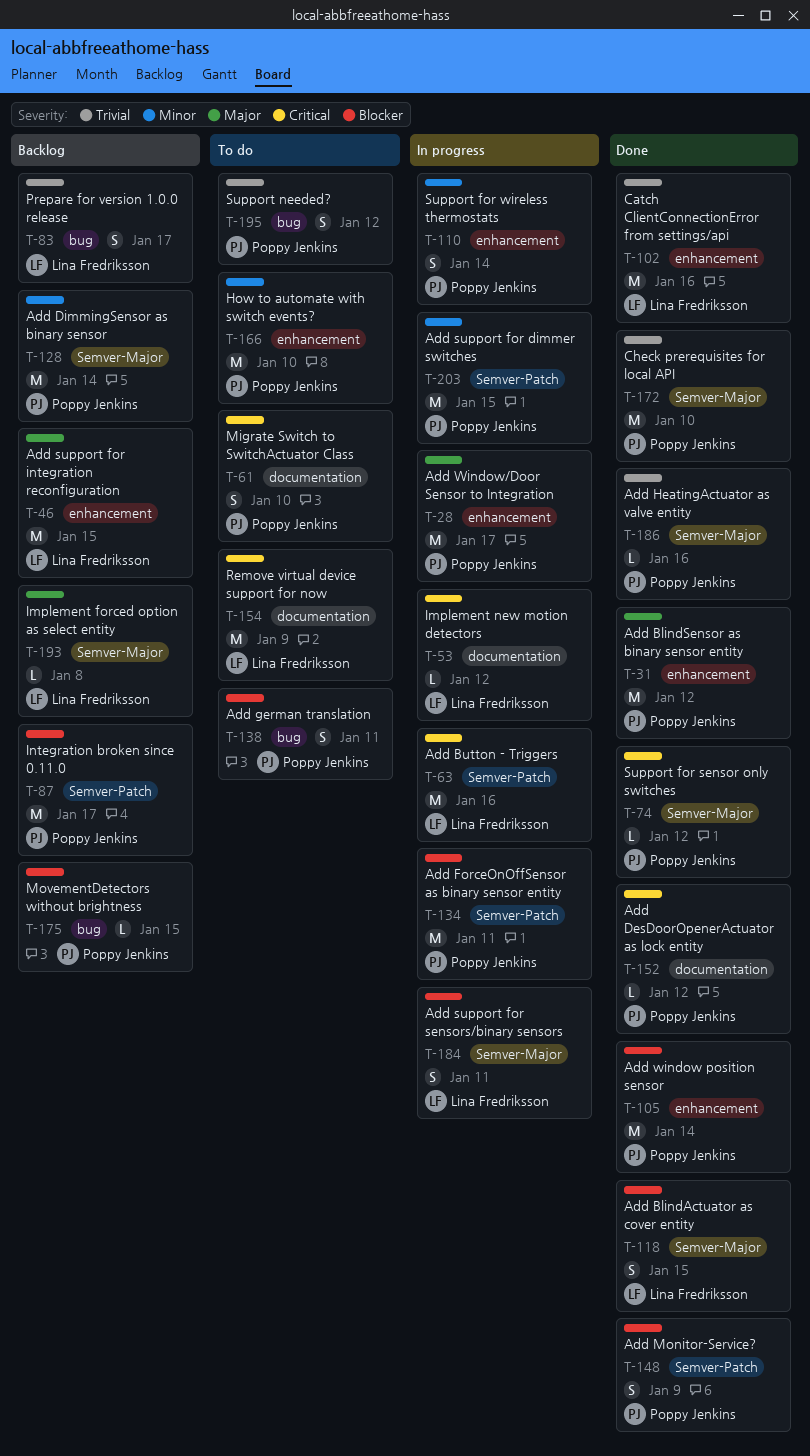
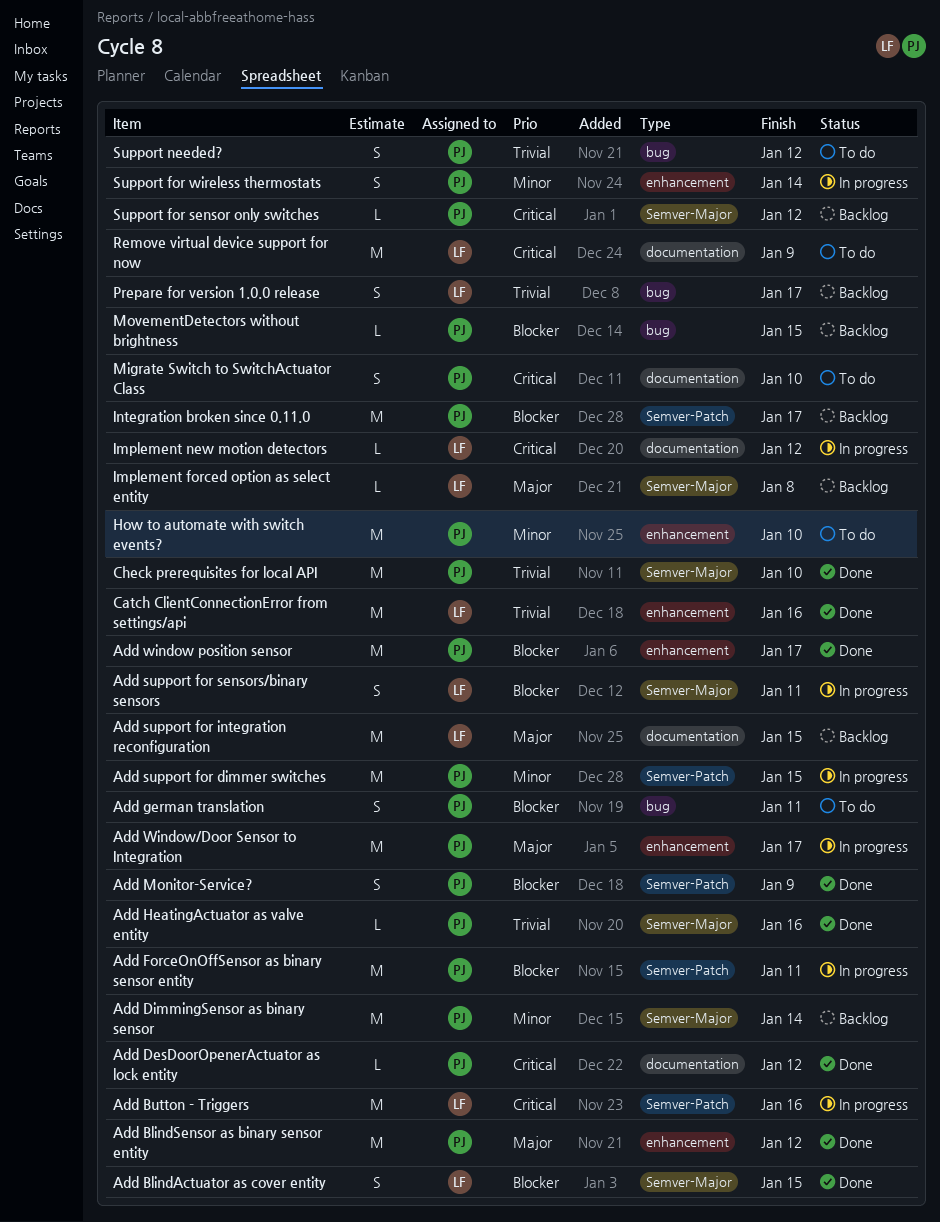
Add support for integration reconfiguration, label: enhancement -> documentation
Add window position sensor, due: Jan 14 -> Jan 17
Support for sensor only switches, status: Done -> Backlog

